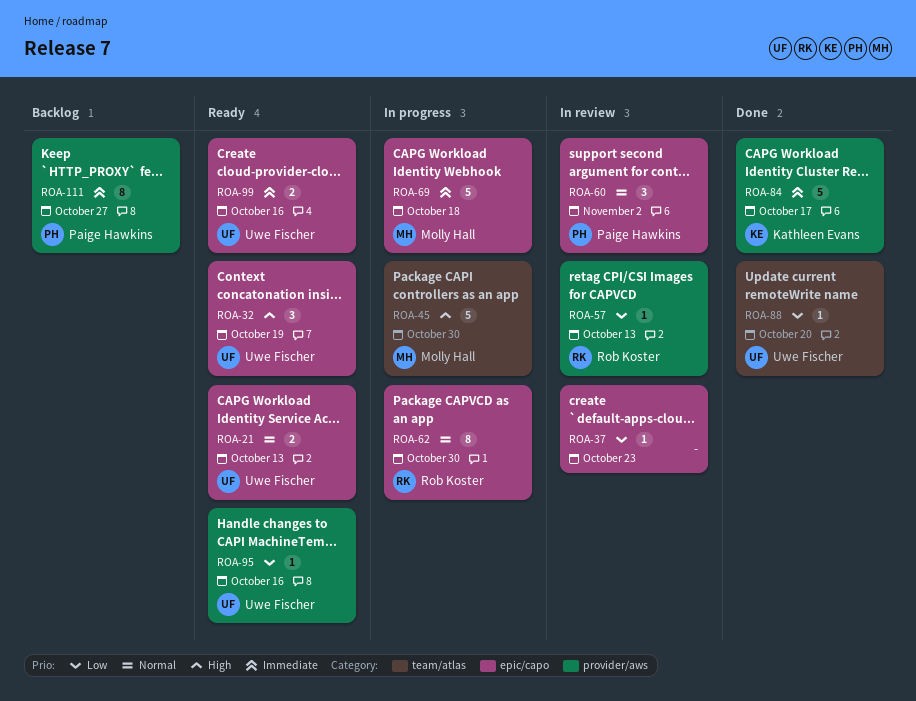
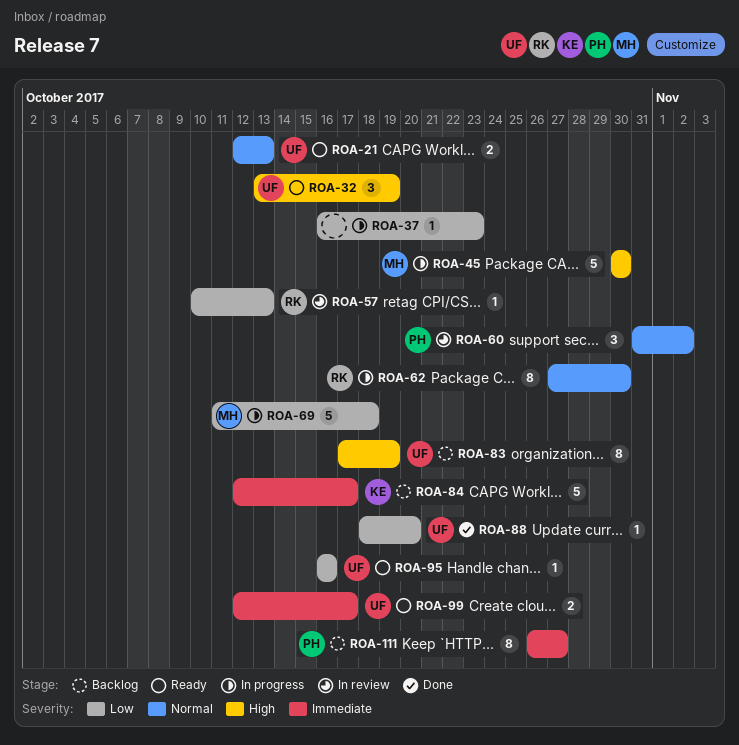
ROA-37, status: In review -> In progress
ROA-69, priority: Immediate -> Low
ROA-83: none -> present
ROA-84, status: Done -> Backlog
ROA-99, due: Oct 16 -> Oct 17

